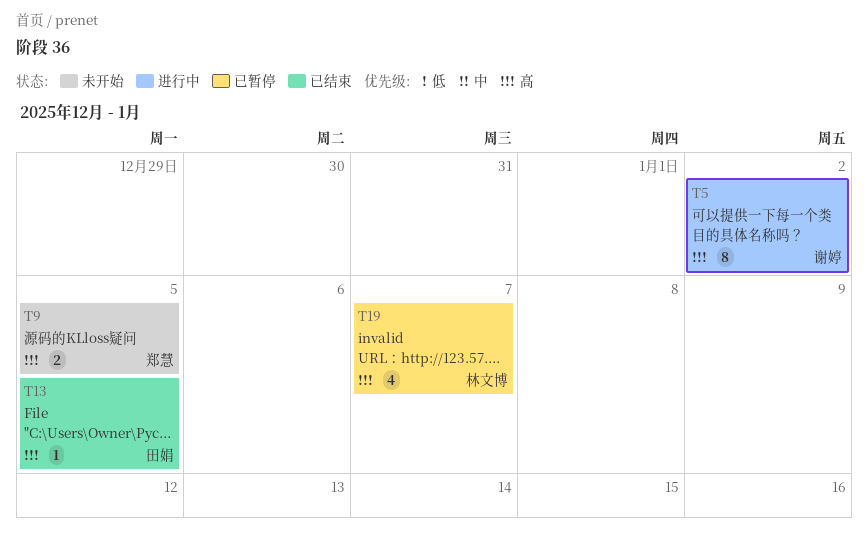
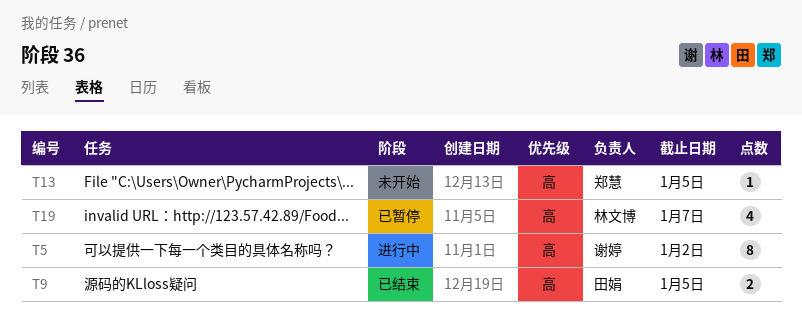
T9, status: 未开始 -> 已结束
T9, owner: 郑慧 -> 田娟
T13, status: 已结束 -> 未开始
T13, owner: 田娟 -> 郑慧

